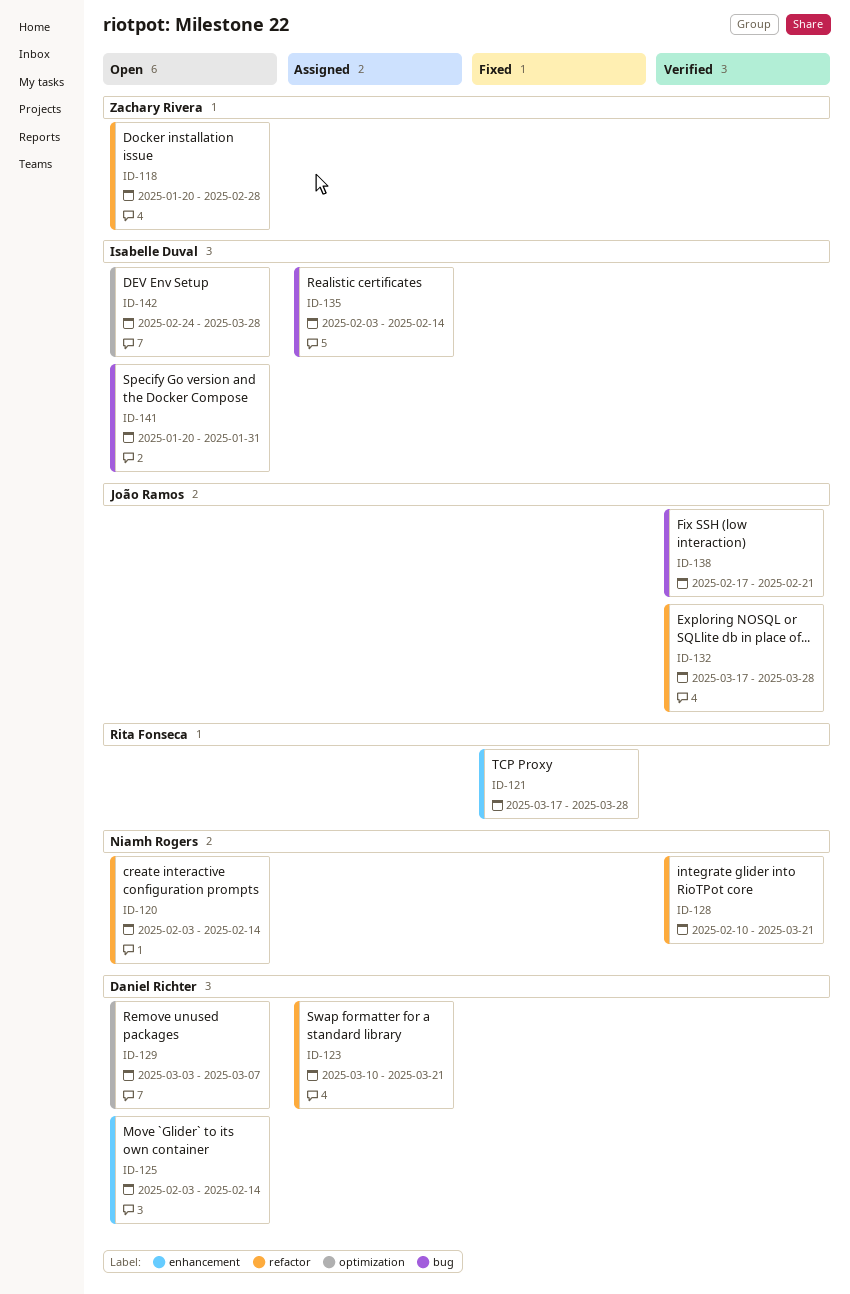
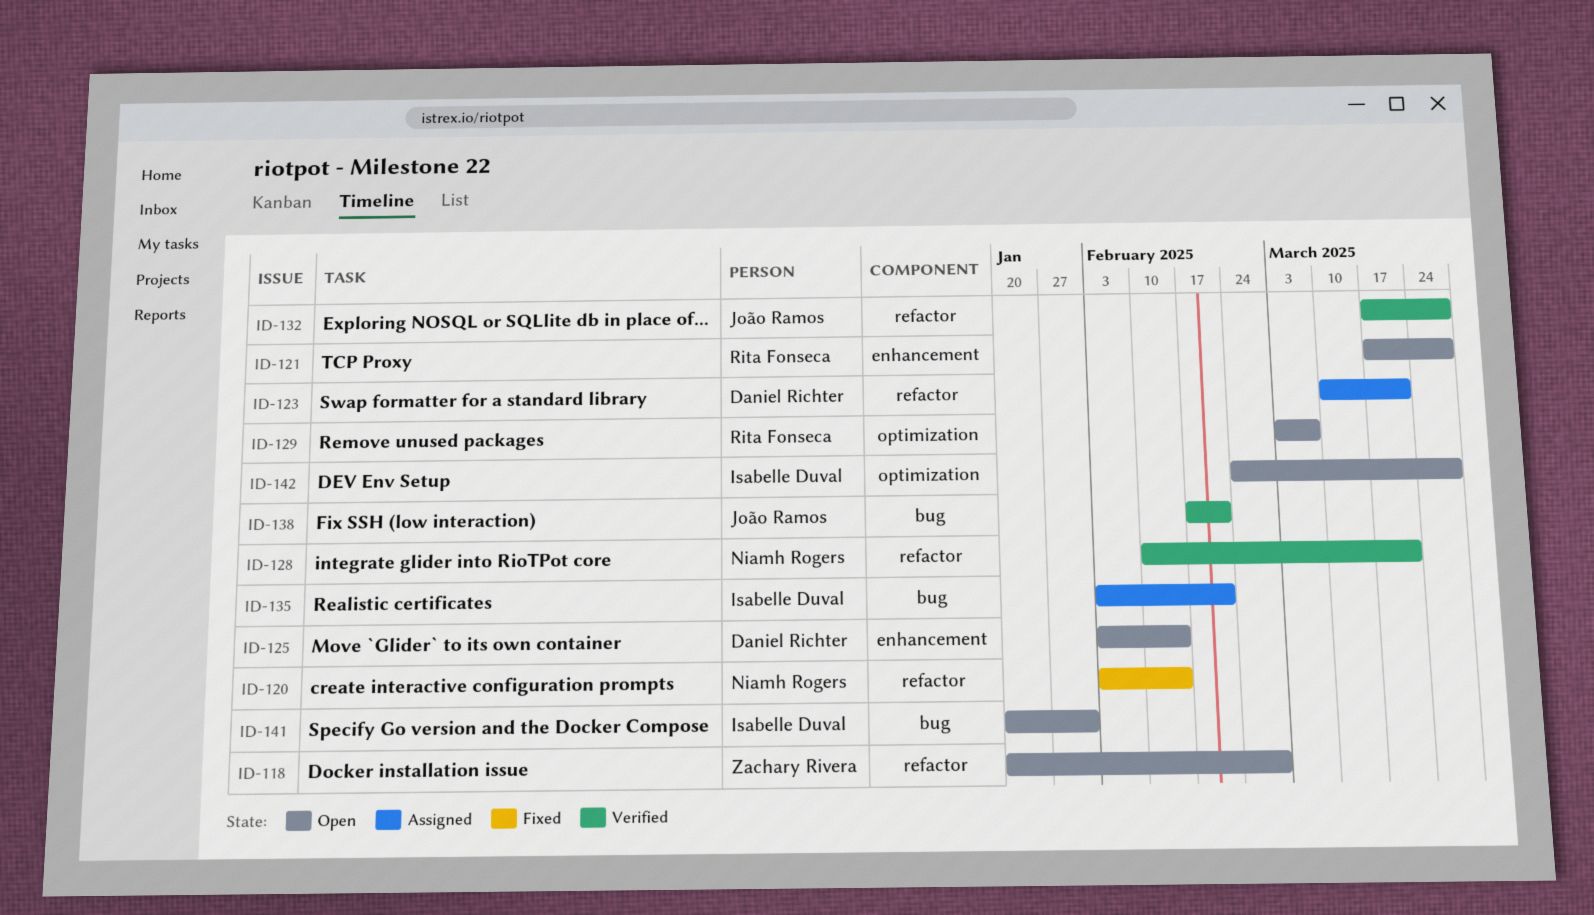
ID-120, status: Open -> Fixed
ID-121, status: Fixed -> Open
ID-129, owner: Daniel Richter -> Rita Fonseca
ID-135, due: Feb 14 -> Feb 21

